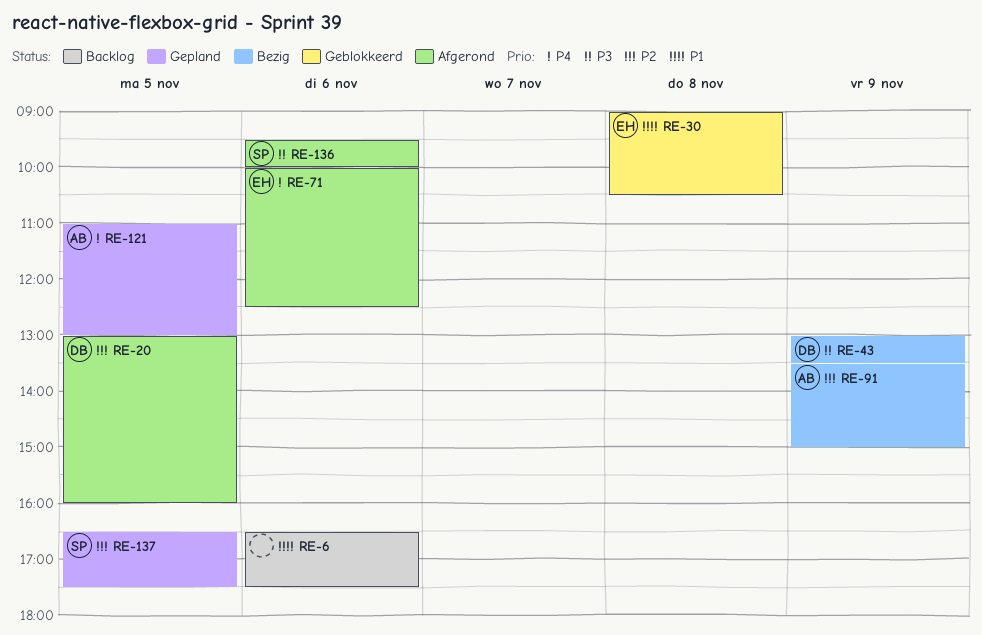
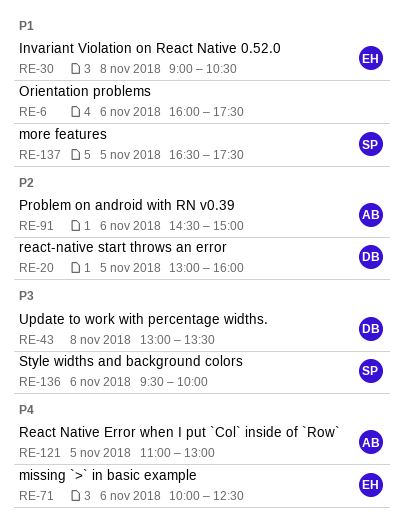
RE-6, begins: 16:30 -> 16:00
RE-43, day: Nov 9 -> Nov 8
RE-91, day: Nov 9 -> Nov 6
RE-91, begins: 13:30 -> 14:30
RE-137, priority: P2 -> P1

